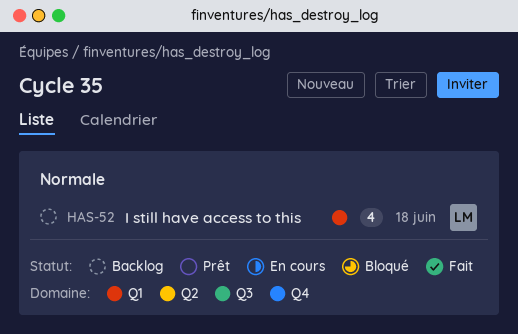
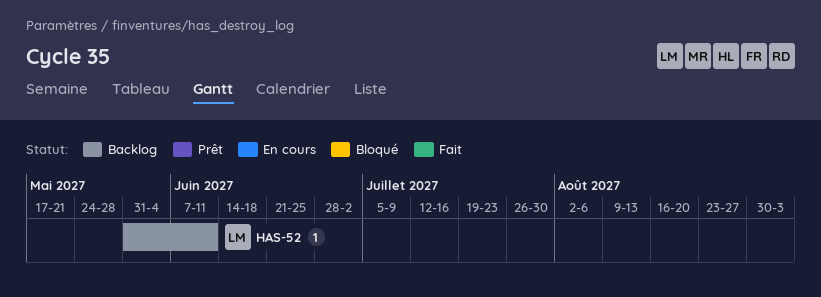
HAS-52, estimate: 4 -> 1
HAS-52, due: Jun 18 -> Jun 11

